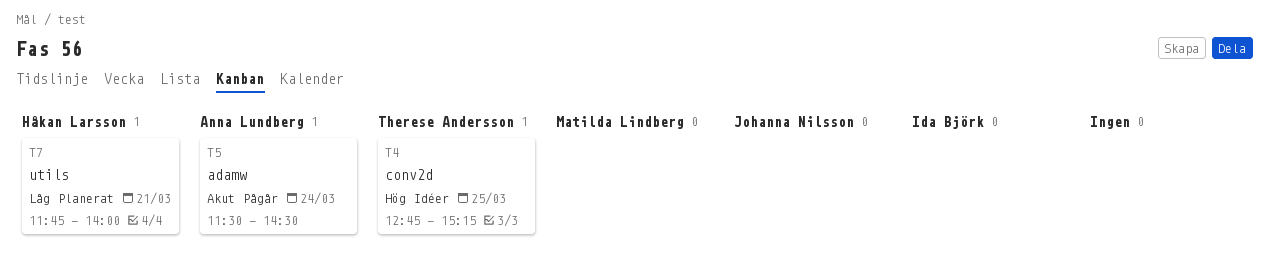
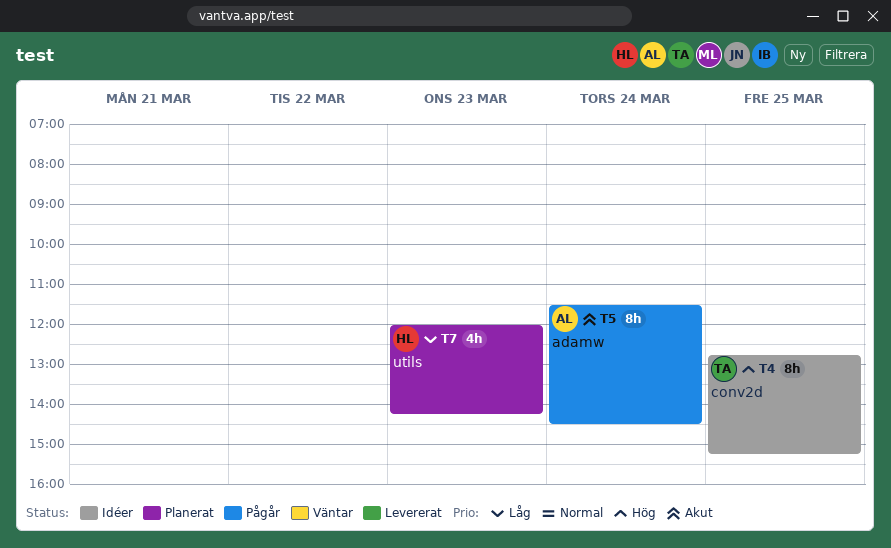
T7, day: Mar 21 -> Mar 23
T7, begins: 11:45 -> 12:00
T7, ends: 14:00 -> 14:15

